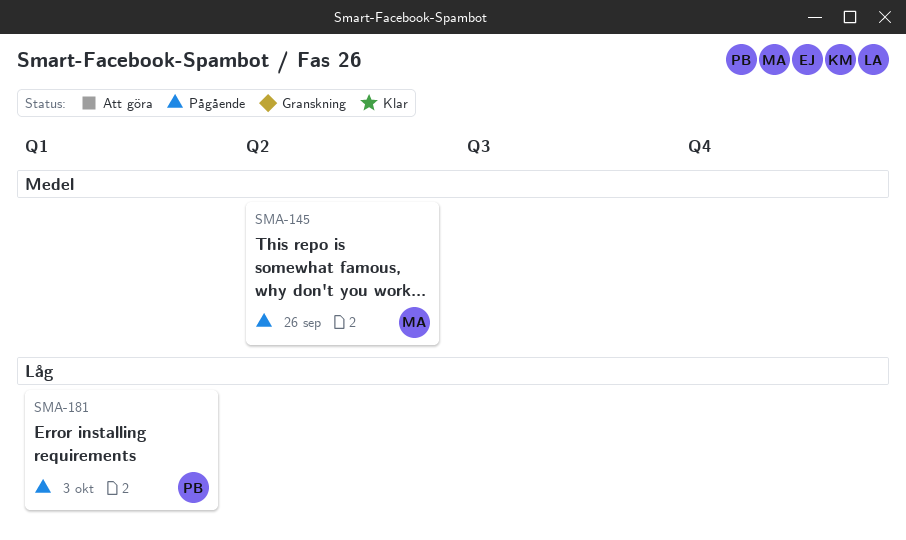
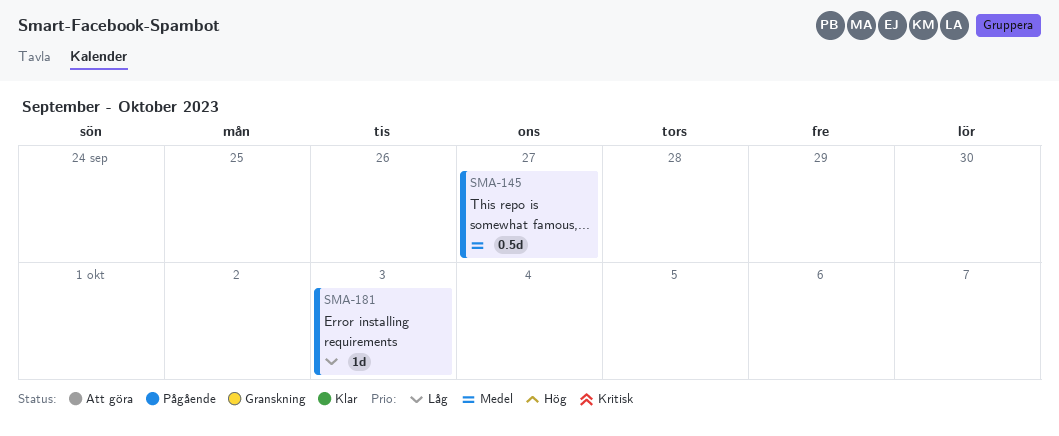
SMA-145, due: Sep 26 -> Sep 27

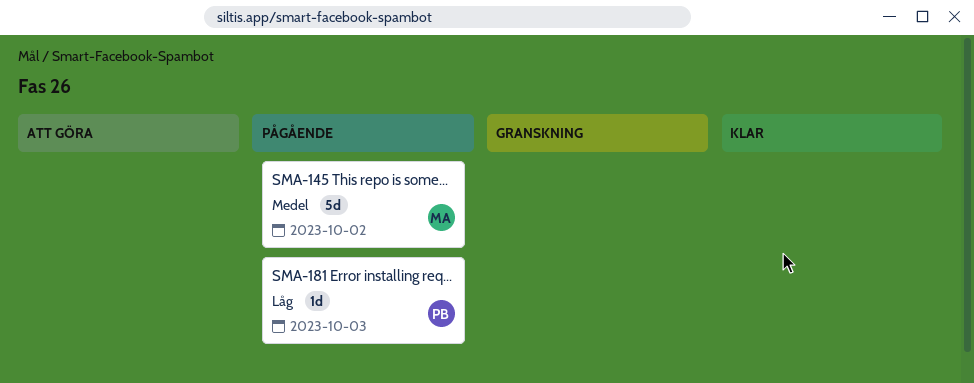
SMA-145, estimate: 0.5d -> 5d
SMA-145, due: Sep 27 -> Oct 2

